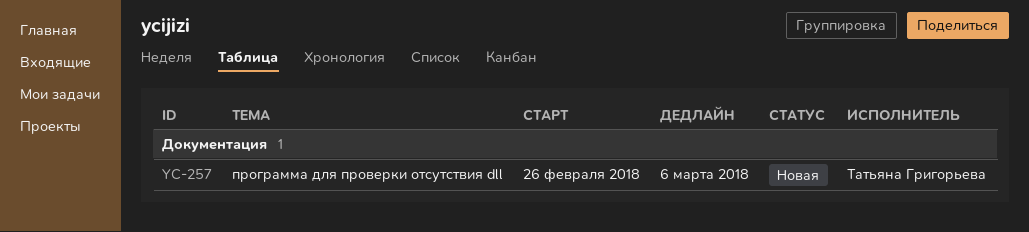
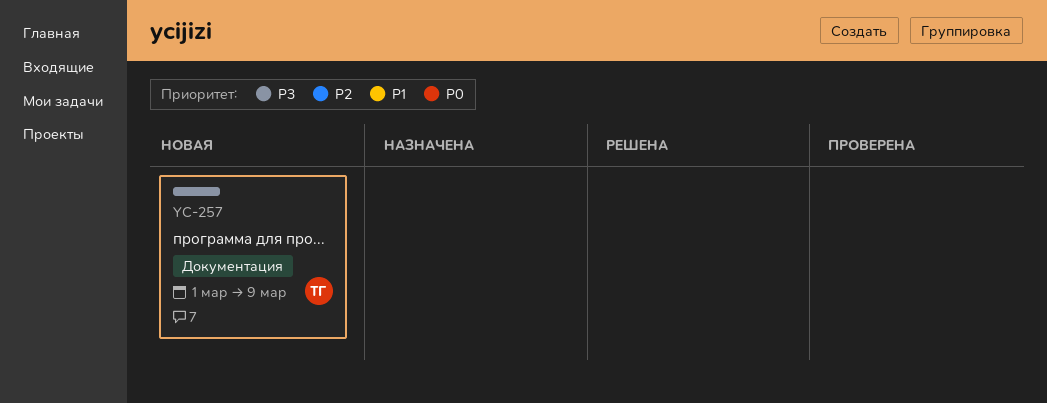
YC-257, start: Feb 26 -> Mar 1
YC-257, due: Mar 6 -> Mar 9

